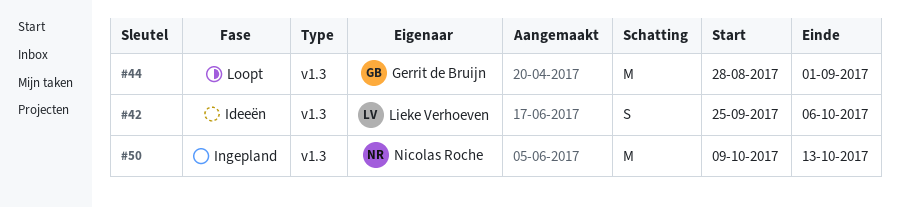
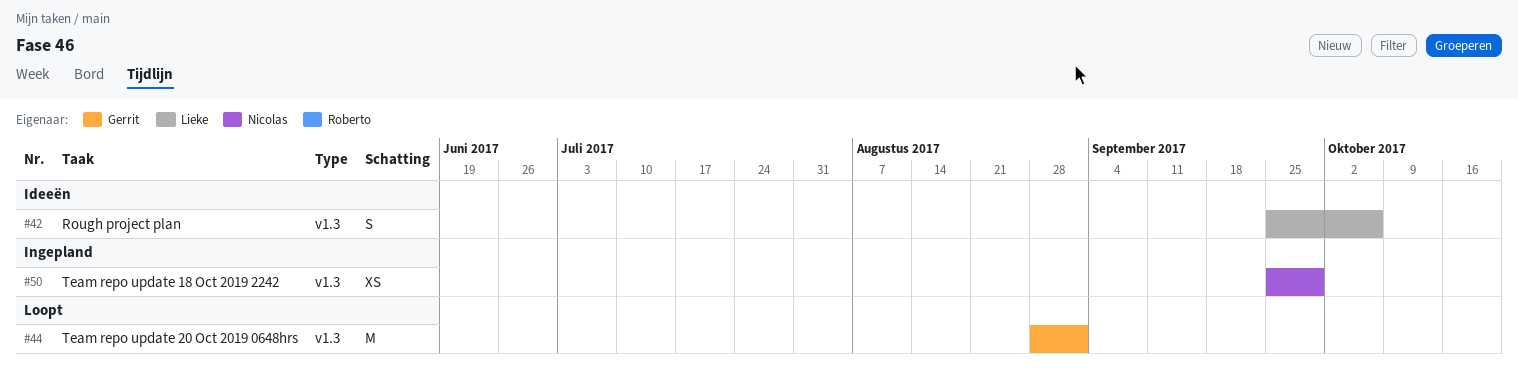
#50, estimate: M -> XS
#50, start: Oct 9 -> Sep 25
#50, due: Oct 13 -> Sep 29

